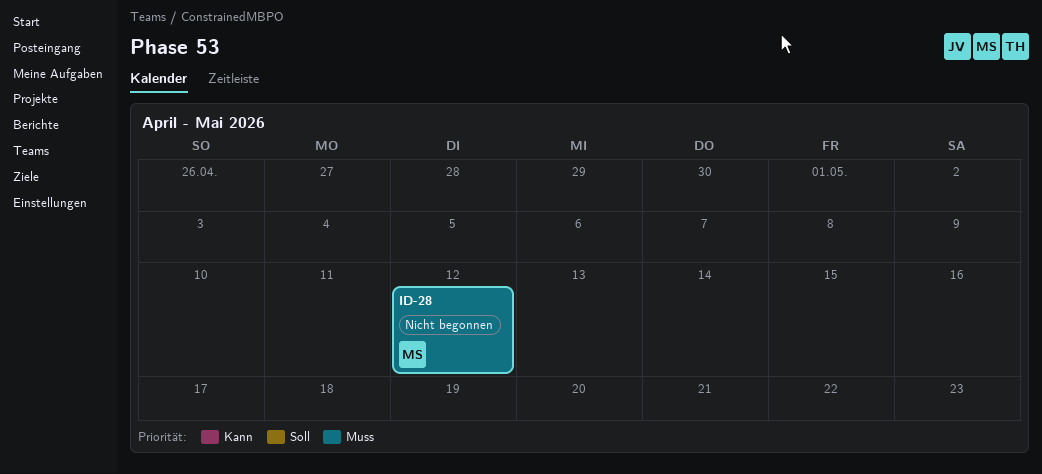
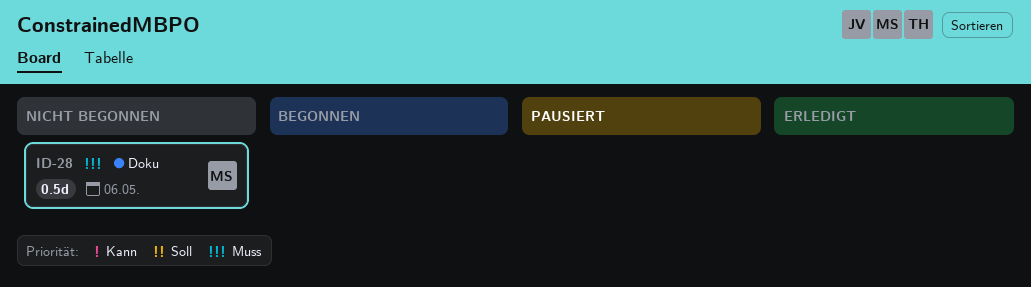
ID-28, due: May 12 -> May 6

